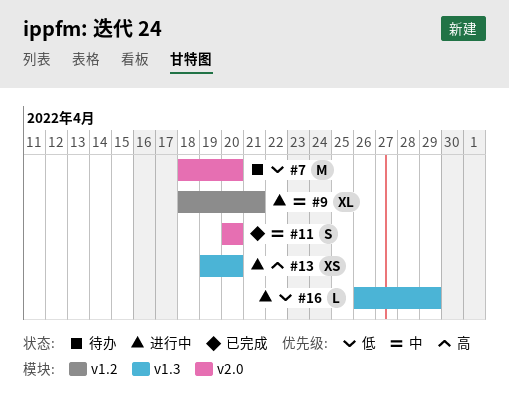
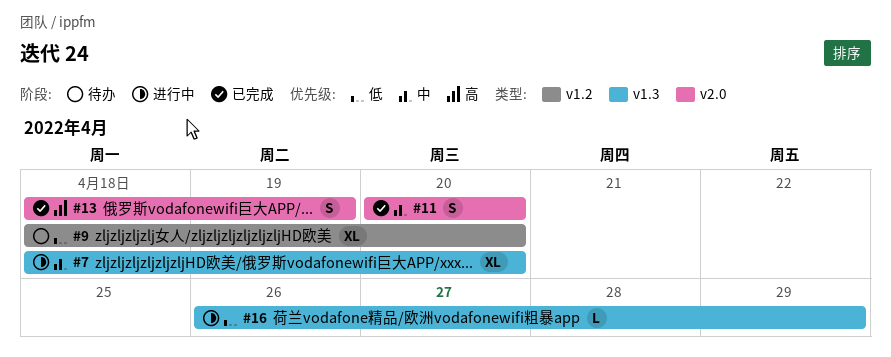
#7, status: 待办 -> 进行中
#7, priority: 低 -> 中
#7, label: v2.0 -> v1.3
#7, estimate: M -> XL
#9, status: 进行中 -> 待办
#9, priority: 中 -> 低
#9, due: Apr 21 -> Apr 20
#13, status: 进行中 -> 已完成
#13, label: v1.3 -> v2.0
#13, estimate: XS -> S
#13, start: Apr 19 -> Apr 18
#13, due: Apr 20 -> Apr 19

